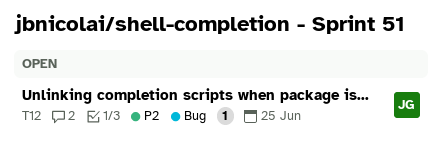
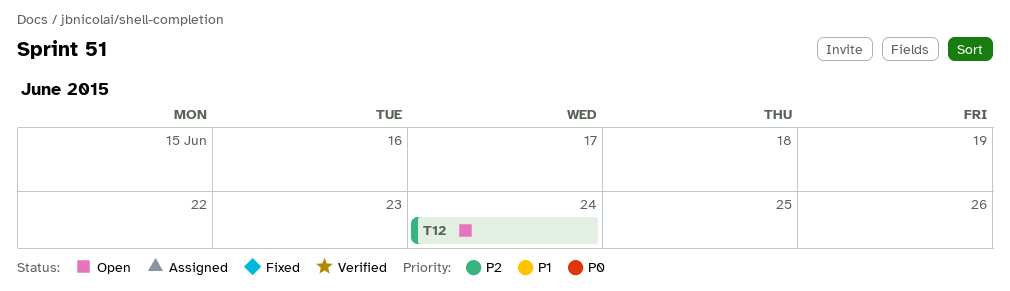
T12, due: Jun 25 -> Jun 24

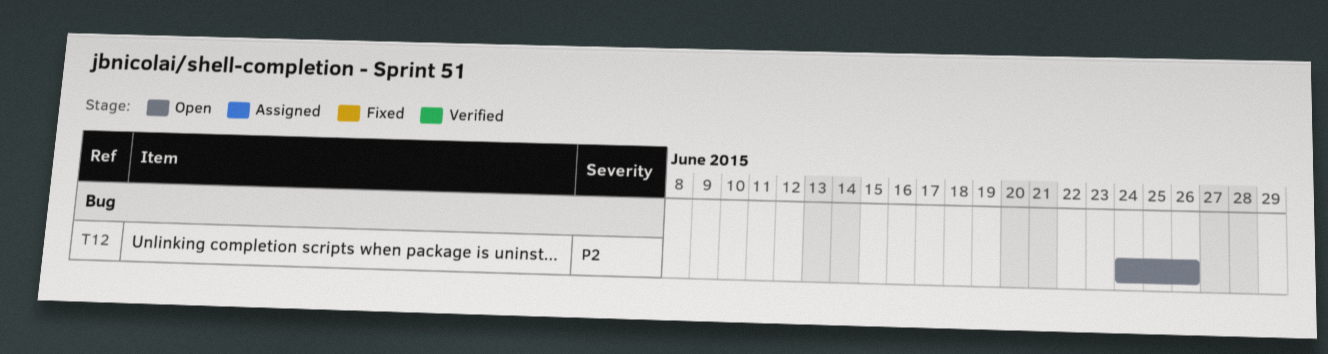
T12, due: Jun 24 -> Jun 26

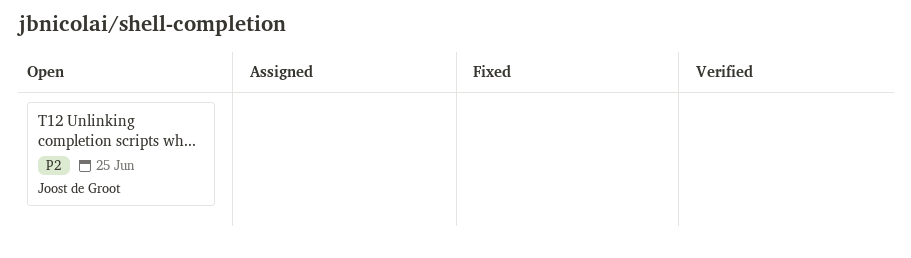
T12, due: Jun 26 -> Jun 25

